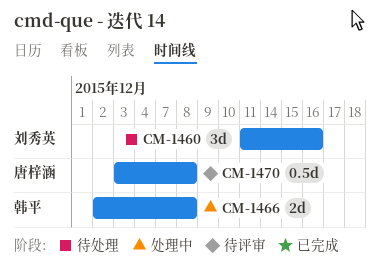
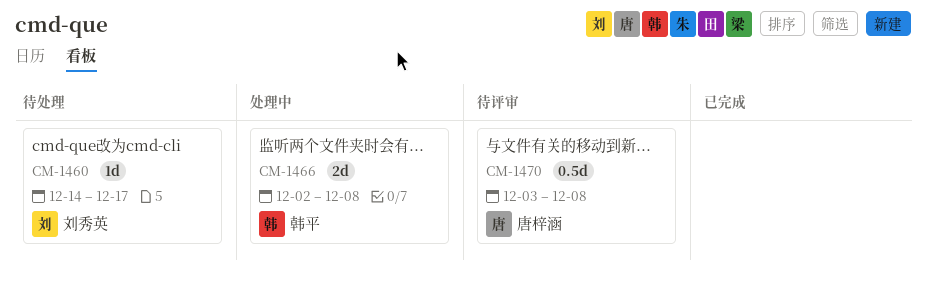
CM-1460, estimate: 3d -> 1d
CM-1460, start: Dec 11 -> Dec 14
CM-1460, due: Dec 16 -> Dec 17

